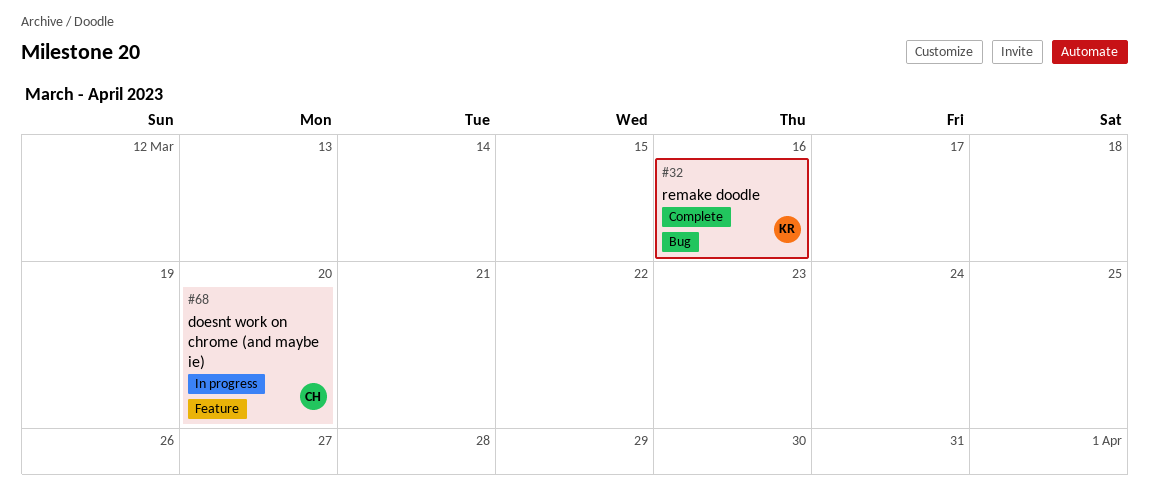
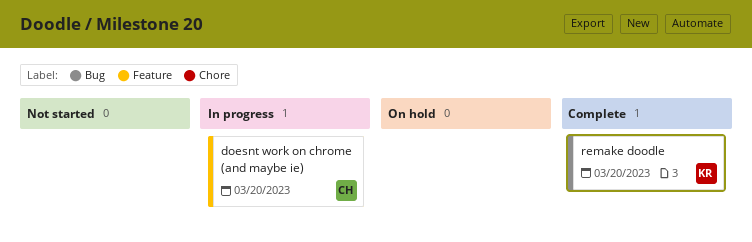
remake doodle, due: Mar 16 -> Mar 20

